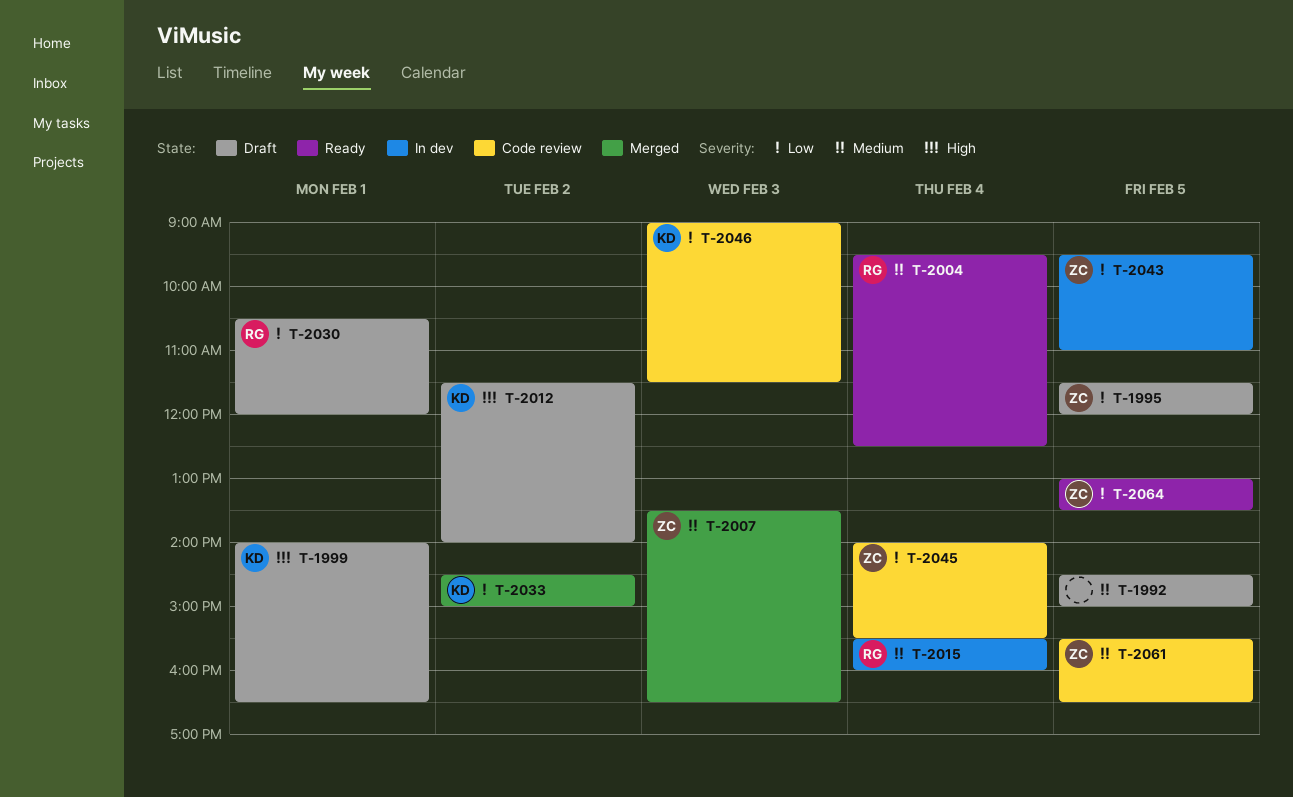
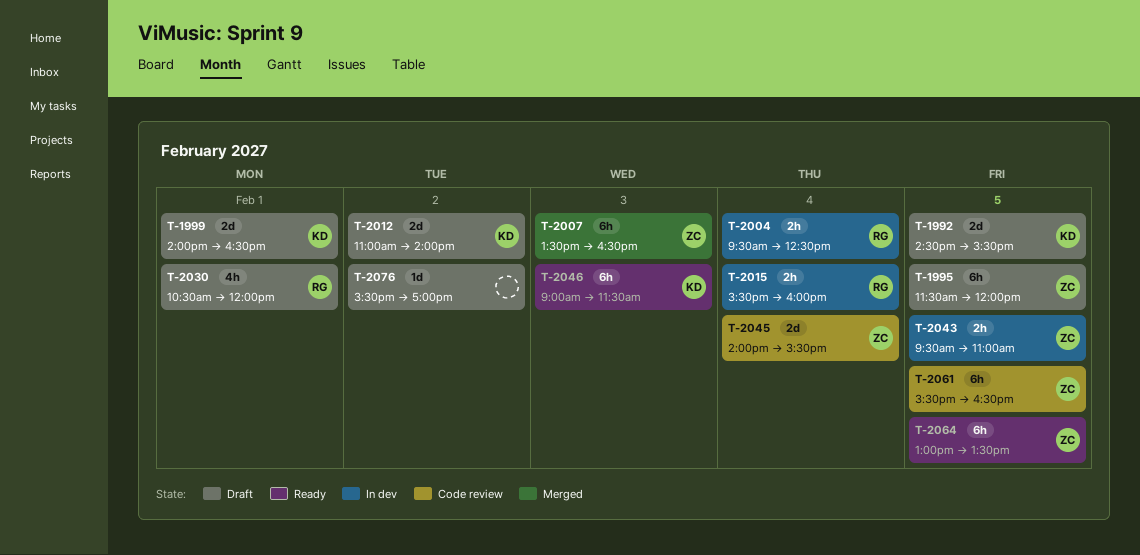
T-1992, owner: none -> KD
T-1992, ends: 15:00 -> 15:30
T-2004, status: Ready -> In dev
T-2012, begins: 11:30 -> 11:00
T-2033: present -> none
T-2046, status: Code review -> Ready
T-2076: none -> present

